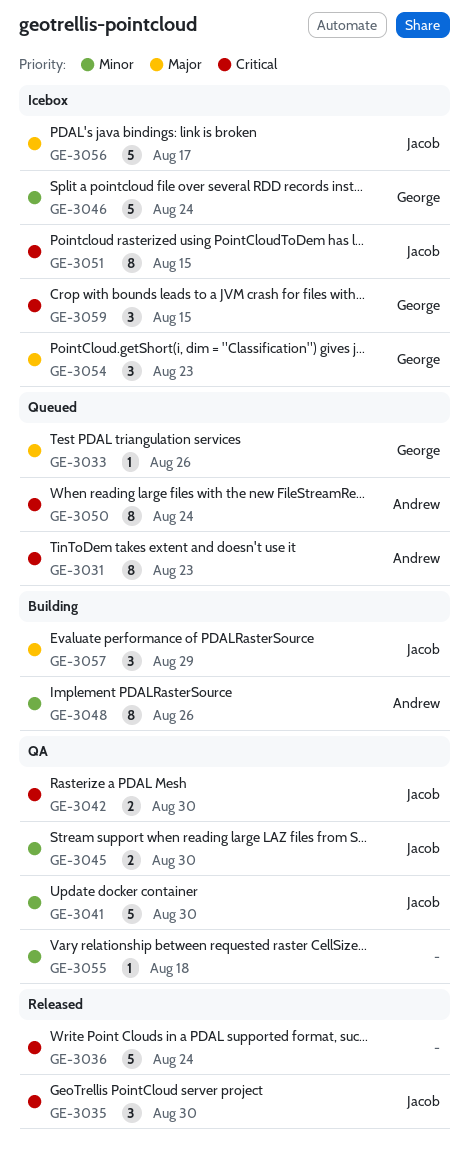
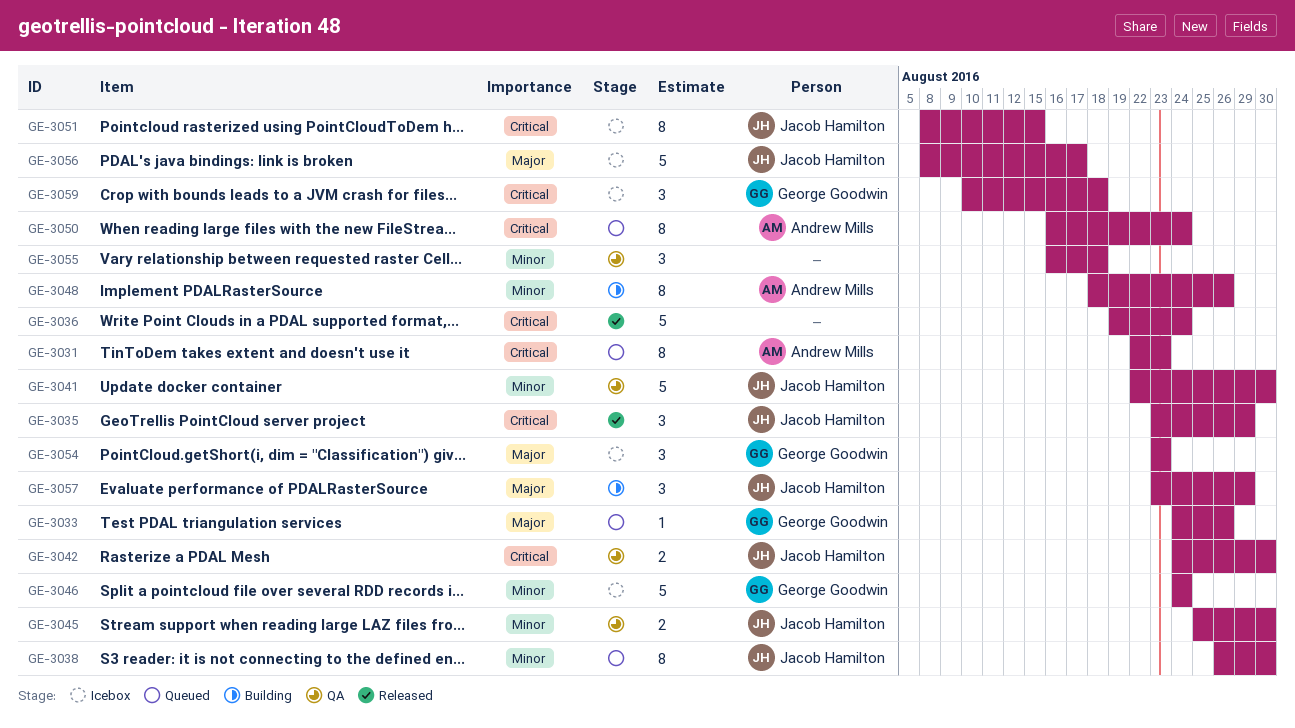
GE-3035, due: Aug 30 -> Aug 29
GE-3038: none -> present
GE-3055, estimate: 1 -> 3
GE-3059, due: Aug 15 -> Aug 18

